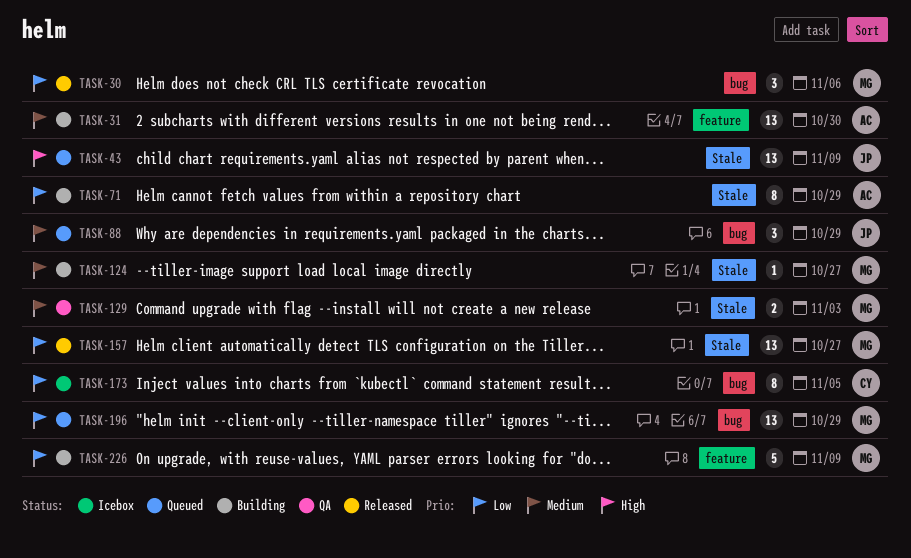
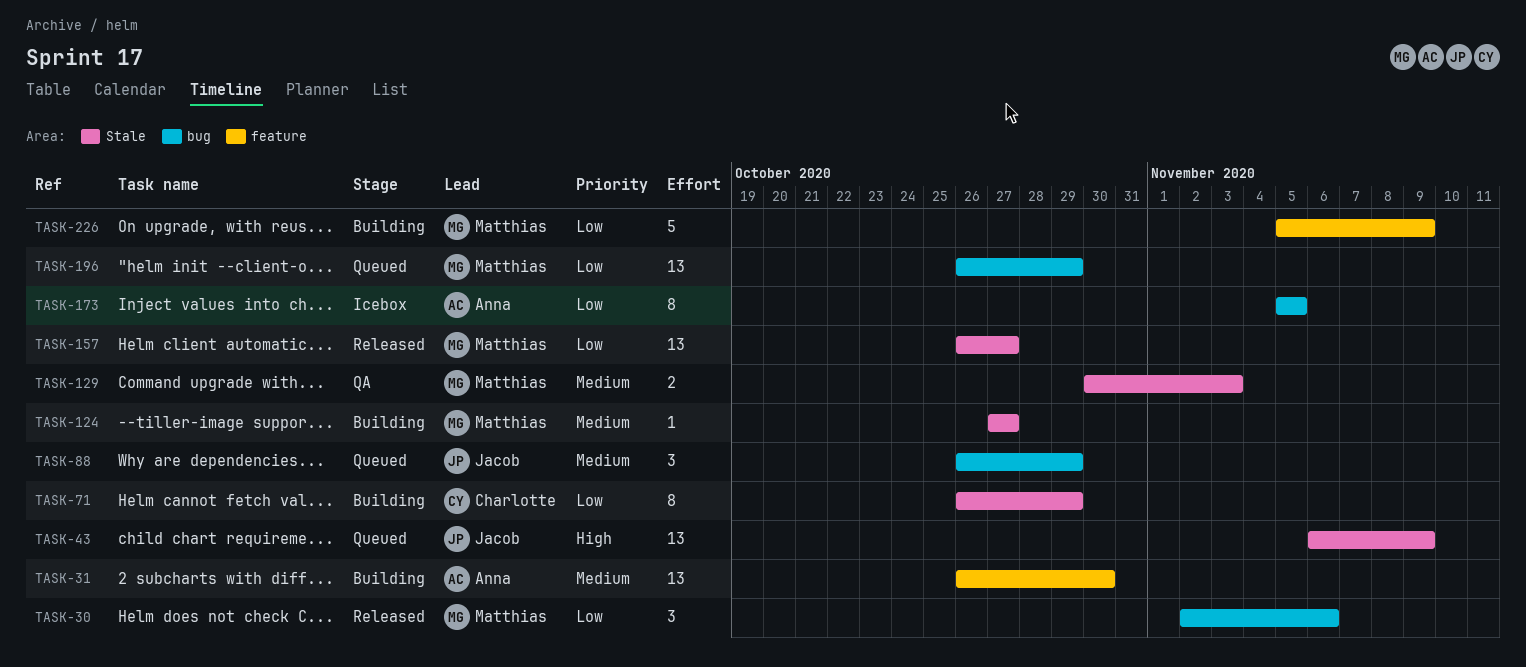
TASK-71, owner: Anna -> Charlotte
TASK-173, owner: Charlotte -> Anna

